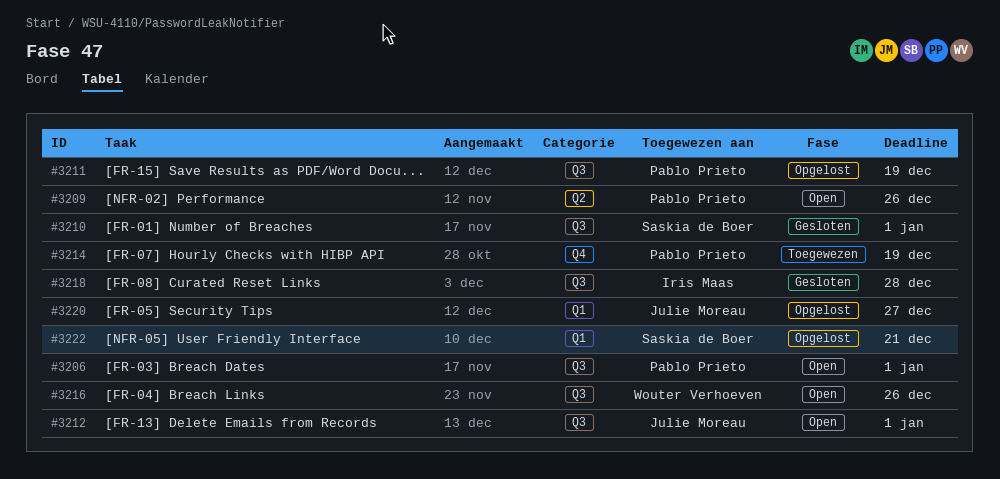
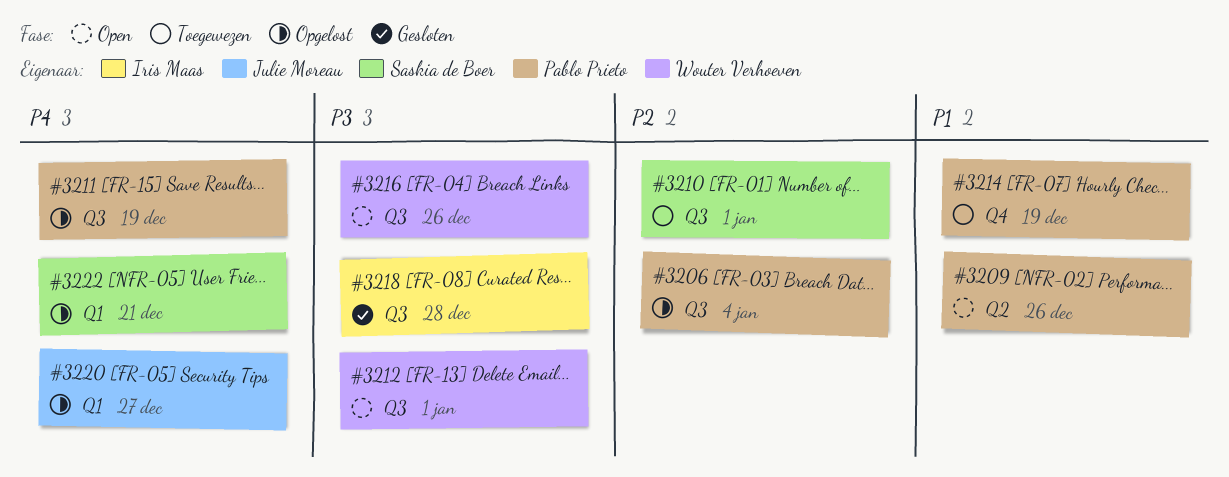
#3206, status: Open -> Opgelost
#3206, due: Jan 1 -> Jan 4
#3210, status: Gesloten -> Toegewezen
#3212, owner: Julie Moreau -> Wouter Verhoeven

